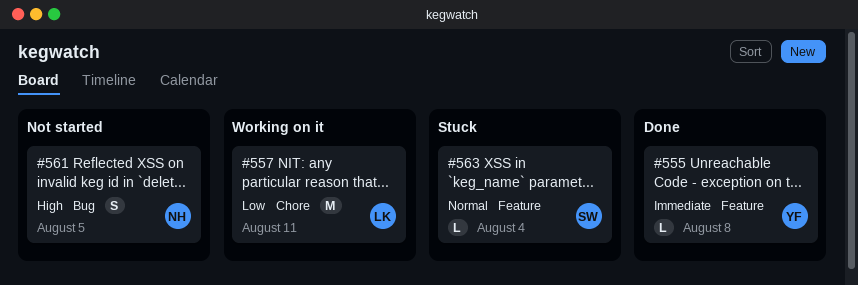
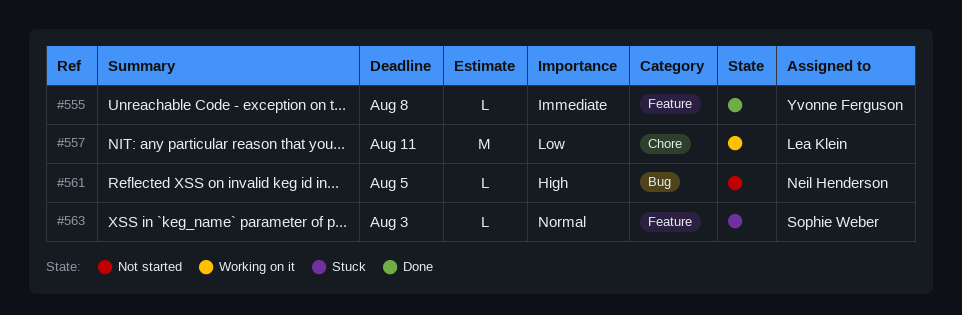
#561, estimate: S -> L
#563, due: Aug 4 -> Aug 3

